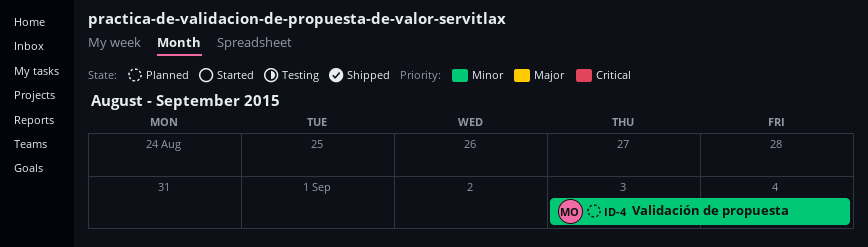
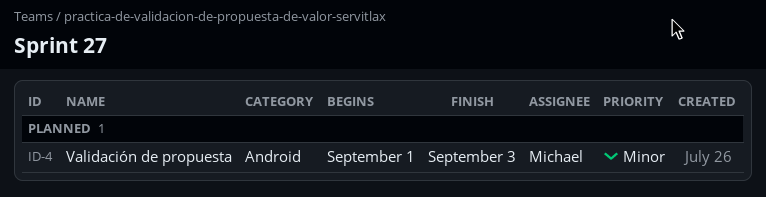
ID-4, start: Sep 3 -> Sep 1
ID-4, due: Sep 4 -> Sep 3

